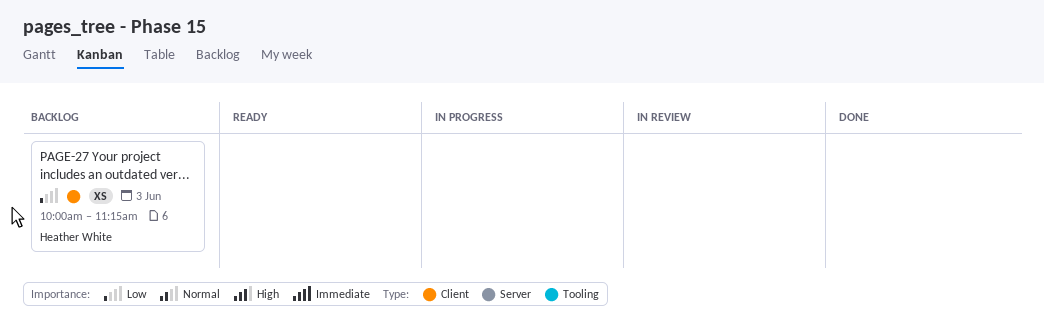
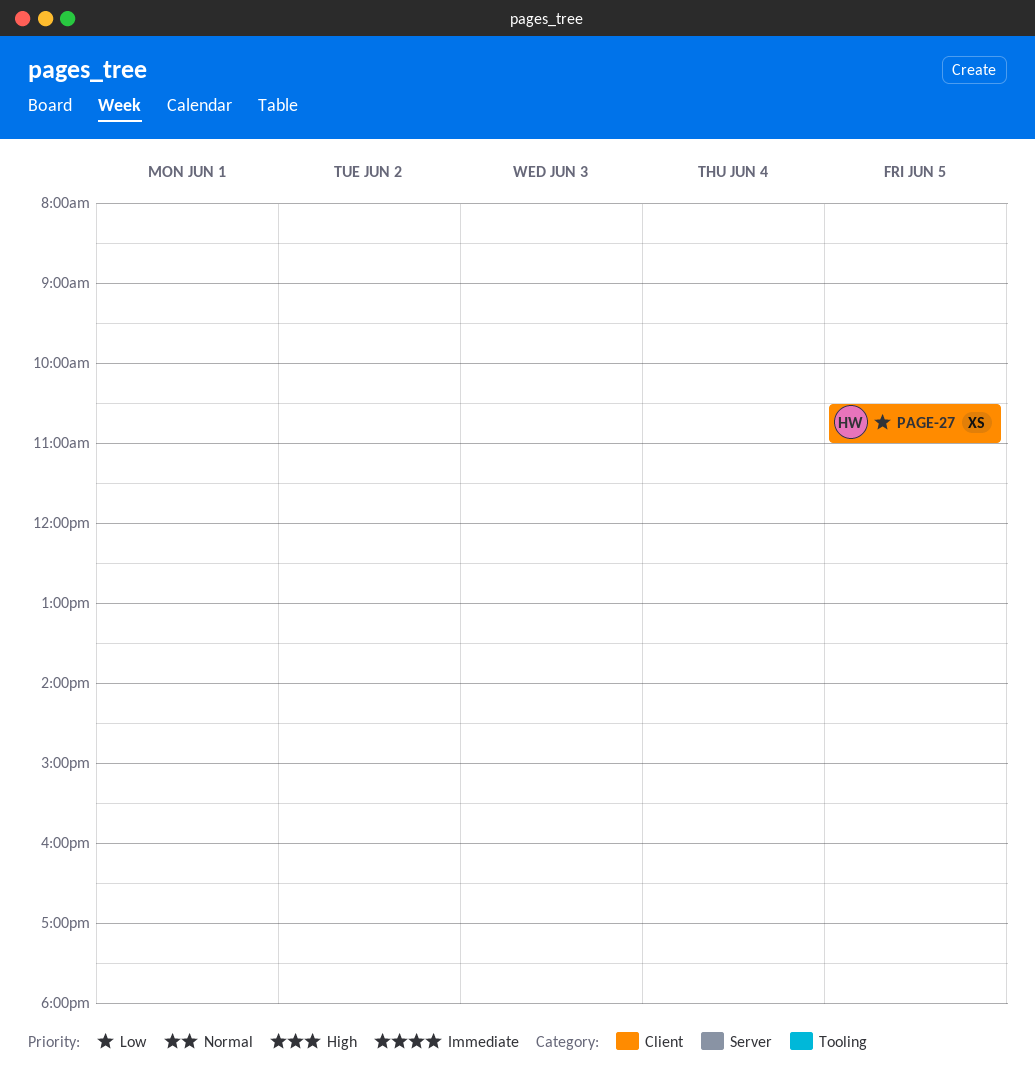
PAGE-27, day: Jun 3 -> Jun 5
PAGE-27, begins: 10:00 -> 10:30
PAGE-27, ends: 11:15 -> 11:00

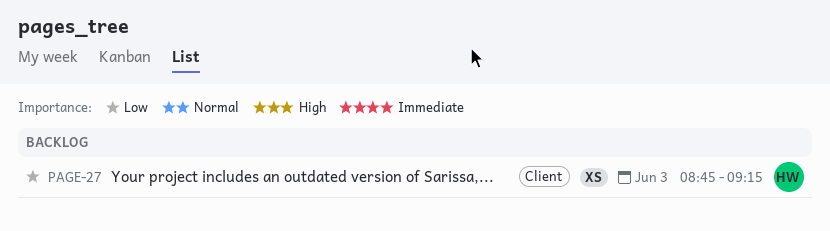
PAGE-27, day: Jun 5 -> Jun 3
PAGE-27, begins: 10:30 -> 08:45
PAGE-27, ends: 11:00 -> 09:15

